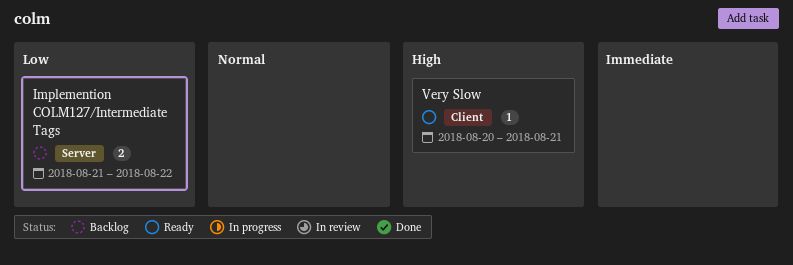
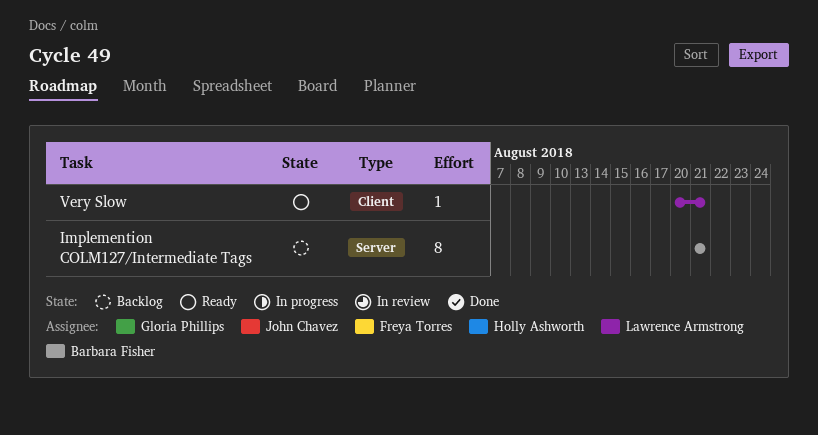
Implemention COLM127/Intermediate Tags, estimate: 2 -> 8
Implemention COLM127/Intermediate Tags, due: Aug 22 -> Aug 21

